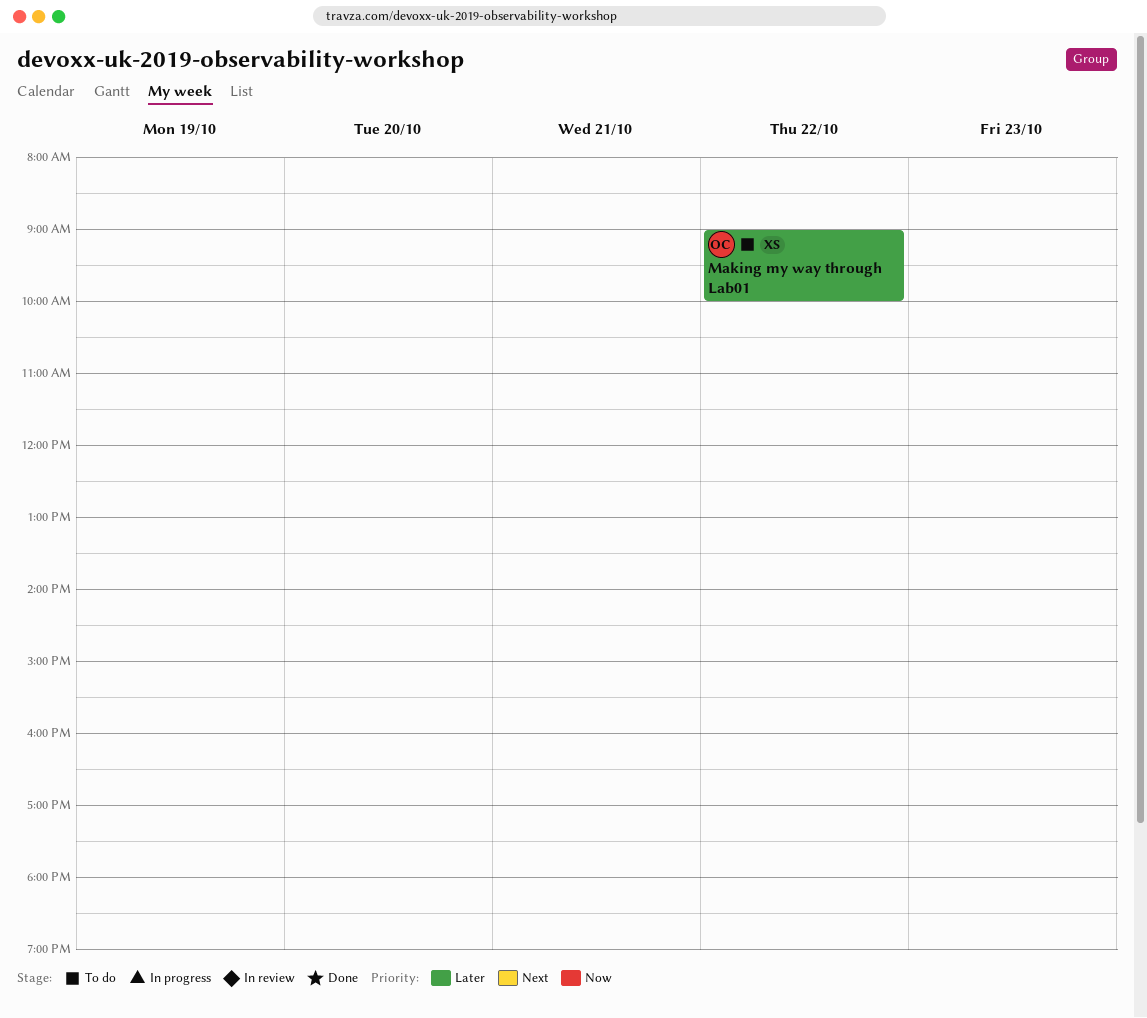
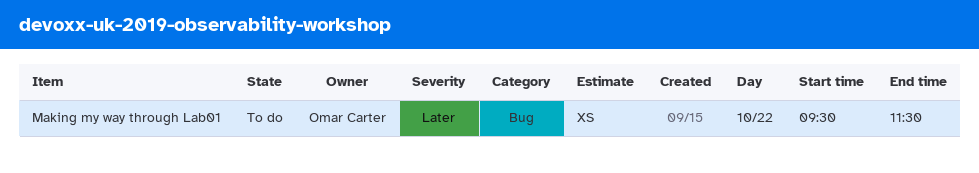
Making my way through Lab01, begins: 09:00 -> 09:30
Making my way through Lab01, ends: 10:00 -> 11:30

